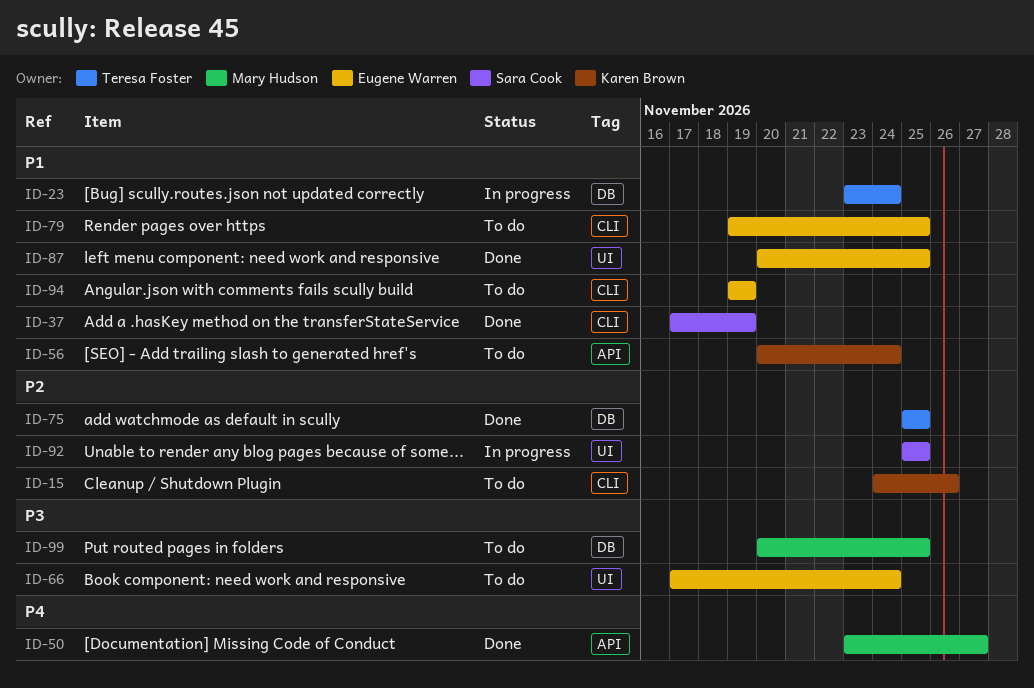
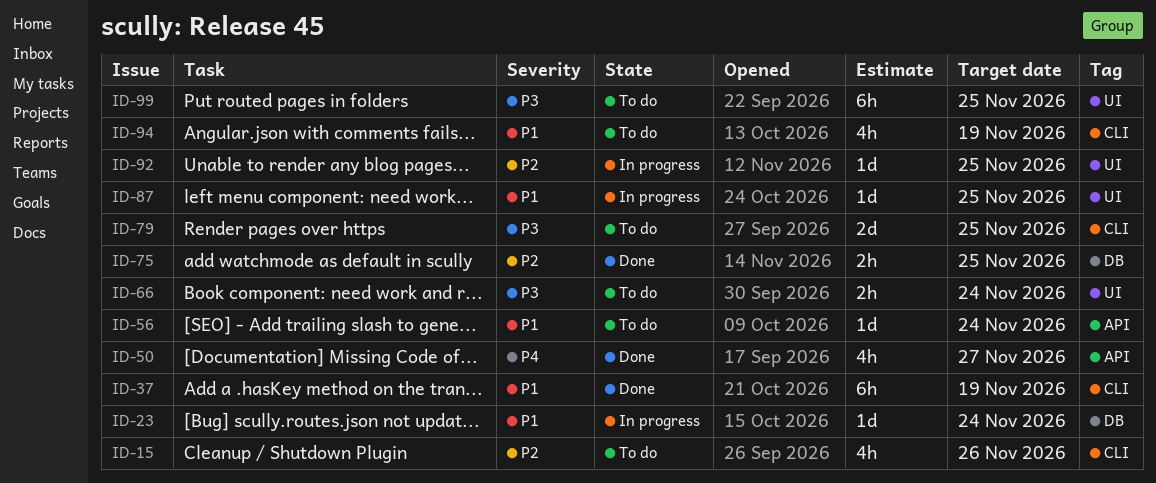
ID-79, priority: P1 -> P3
ID-87, status: Done -> In progress
ID-99, label: DB -> UI

